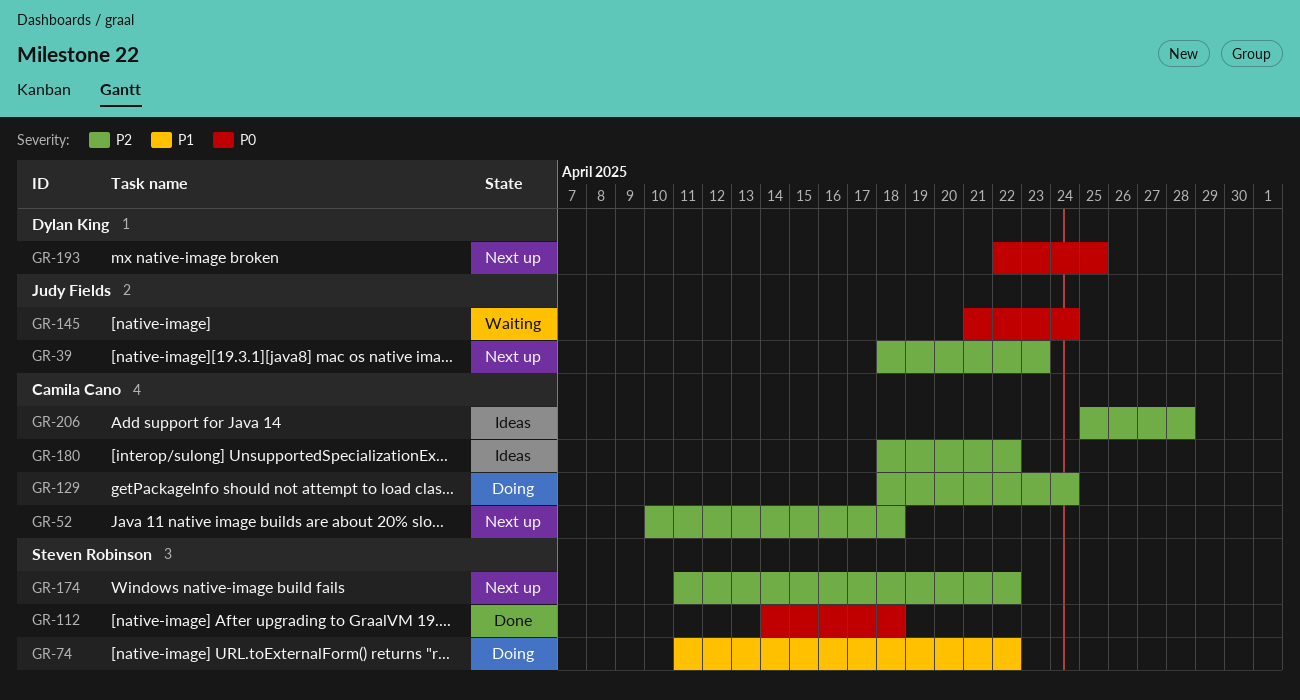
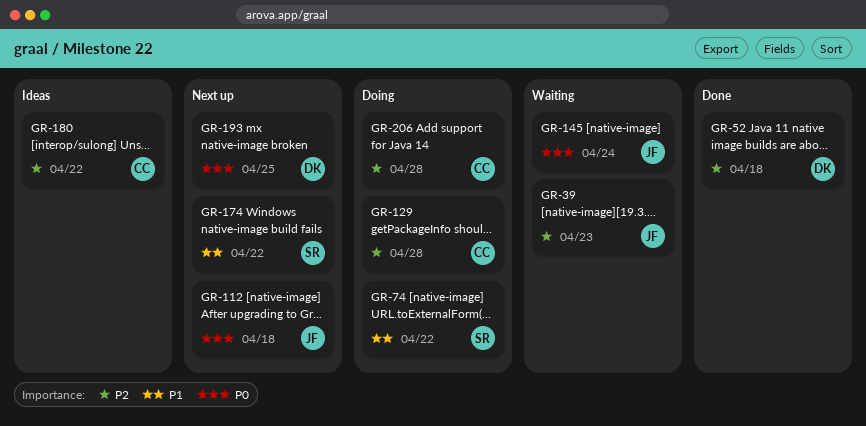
GR-39, status: Next up -> Waiting
GR-52, status: Next up -> Done
GR-52, owner: Camila Cano -> Dylan King
GR-112, status: Done -> Next up
GR-112, owner: Steven Robinson -> Judy Fields
GR-129, due: Apr 24 -> Apr 28
GR-174, priority: P2 -> P1
GR-206, status: Ideas -> Doing

